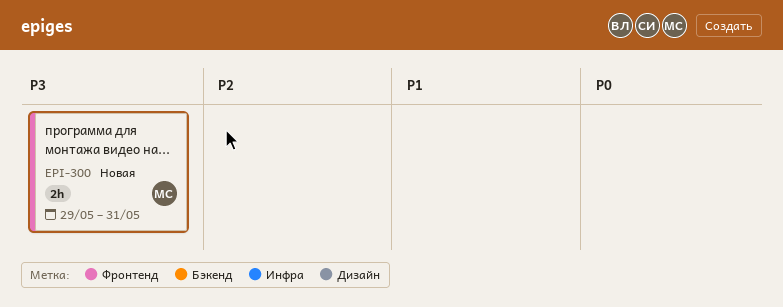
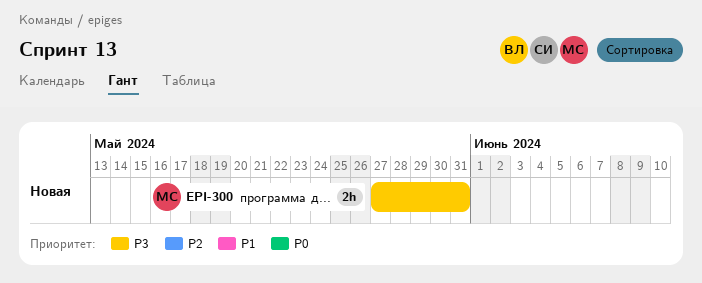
EPI-300, start: May 29 -> May 27

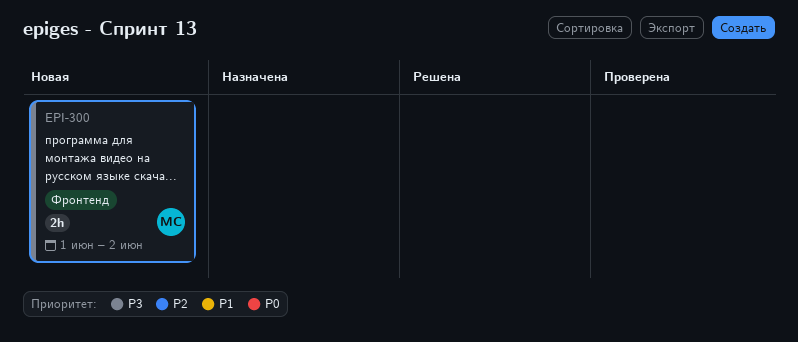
EPI-300, start: May 27 -> Jun 1
EPI-300, due: May 31 -> Jun 2

